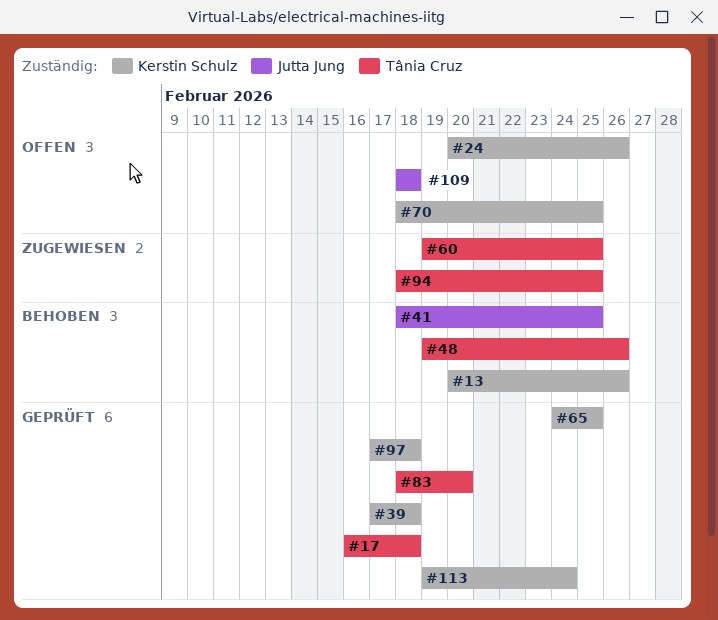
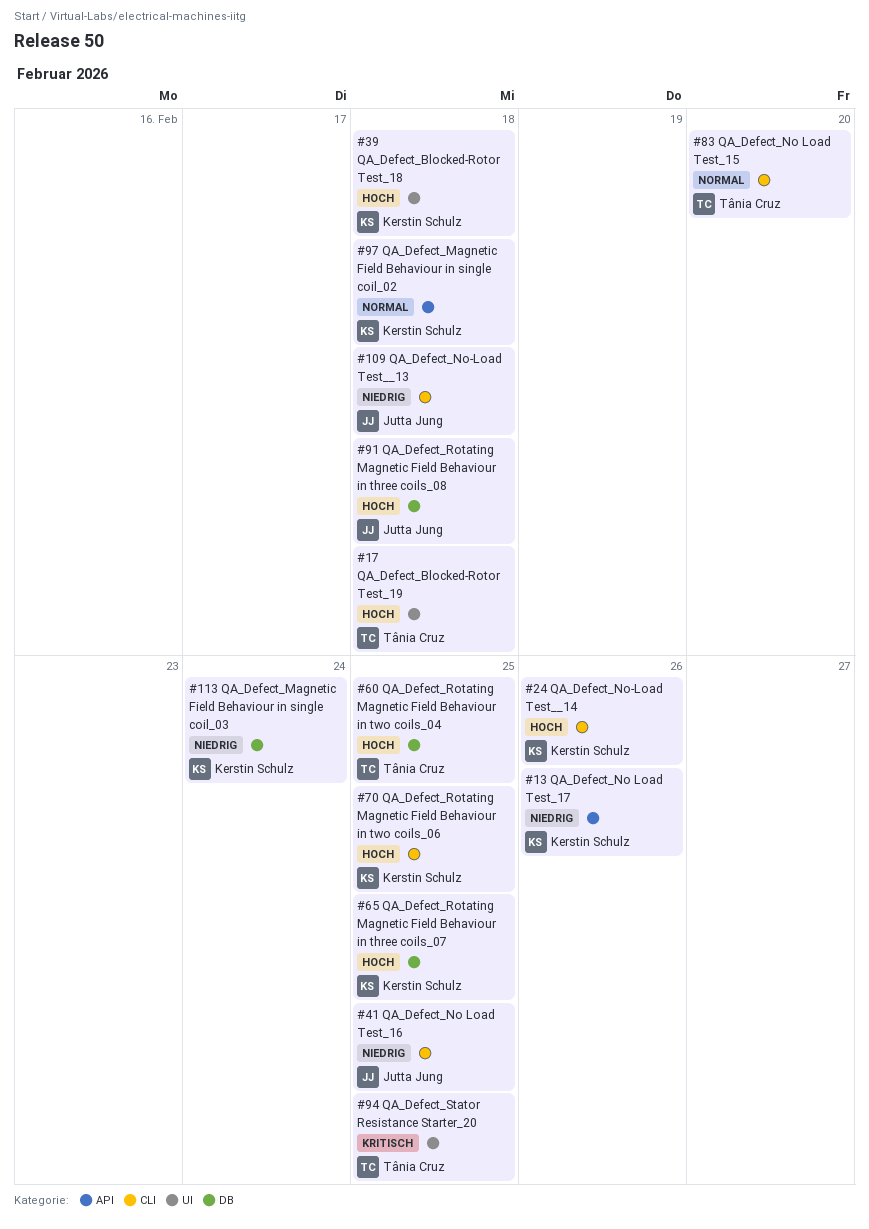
#48: present -> none
#91: none -> present

